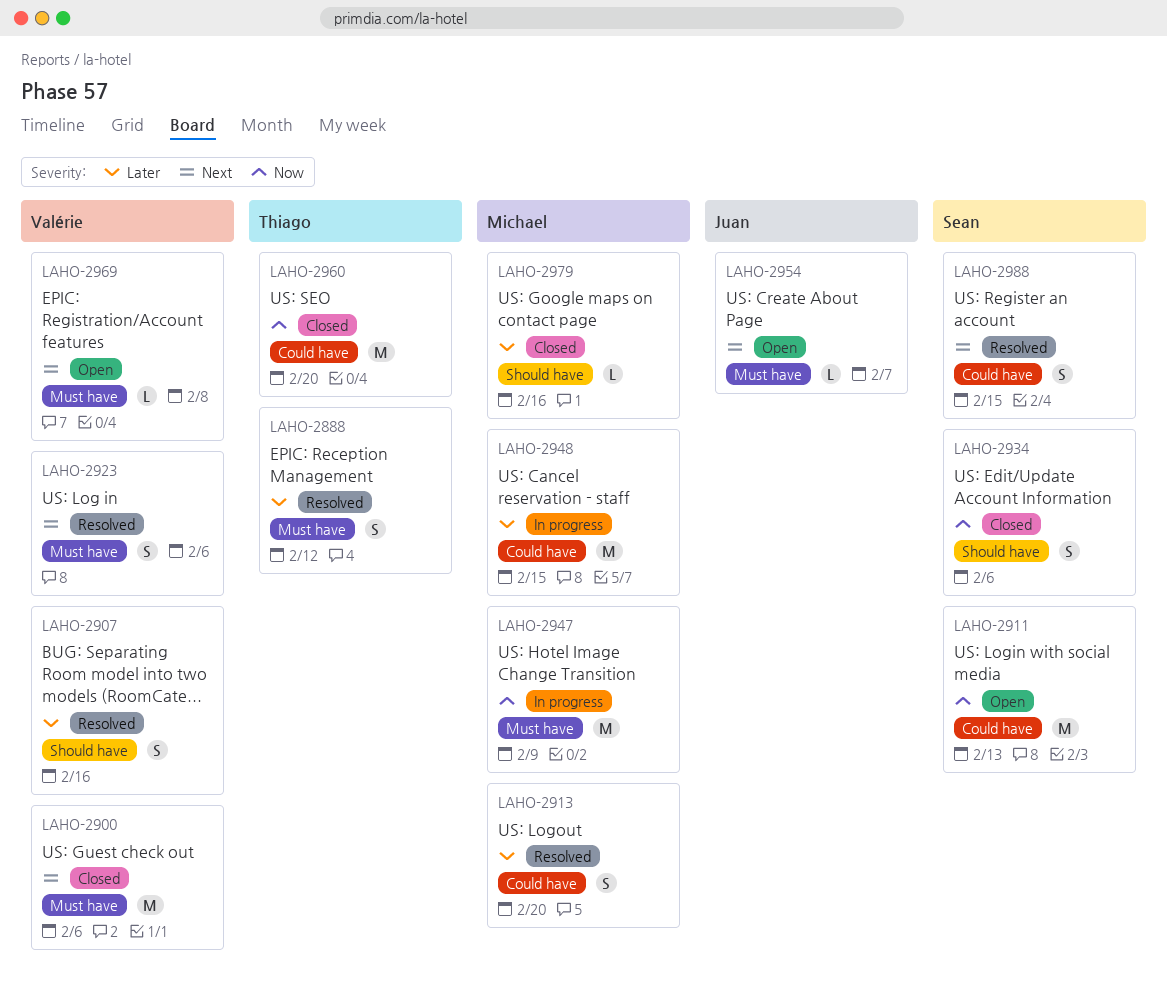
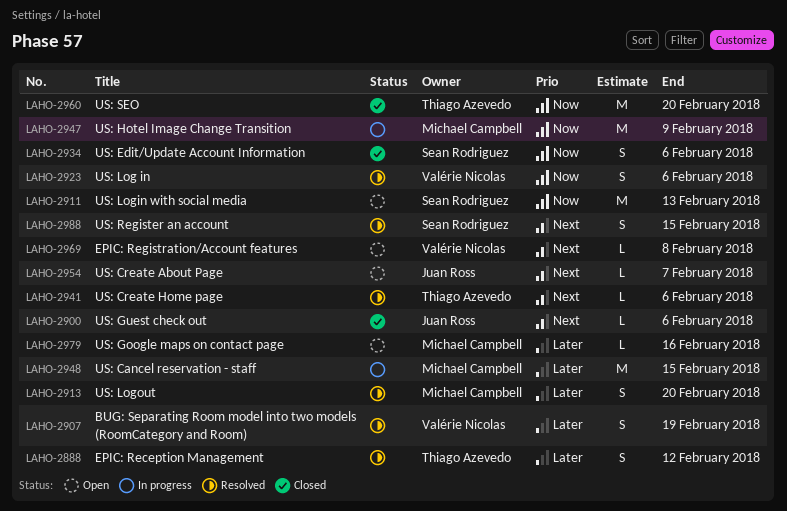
LAHO-2900, owner: Valérie Nicolas -> Juan Ross
LAHO-2900, estimate: M -> L
LAHO-2907, due: Feb 16 -> Feb 19
LAHO-2923, priority: Next -> Now
LAHO-2941: none -> present
LAHO-2979, status: Closed -> Open

